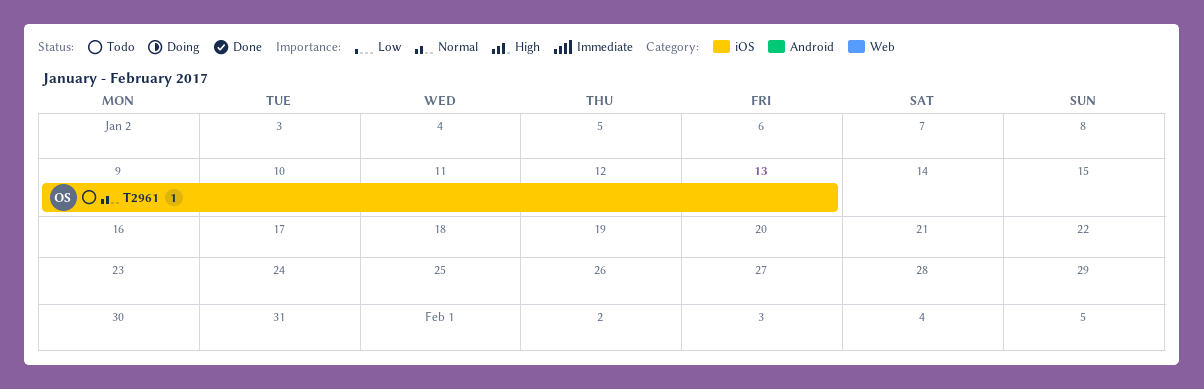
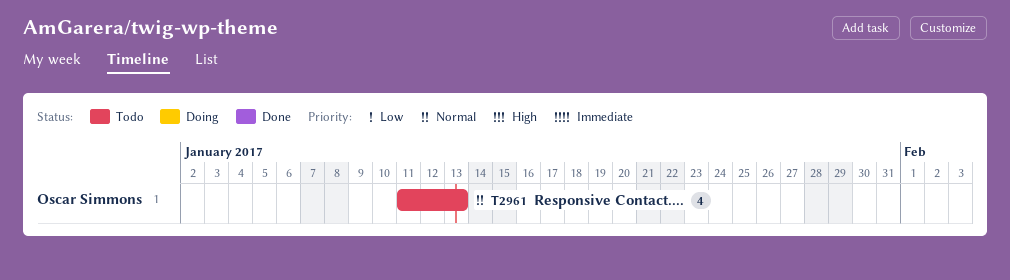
T2961, estimate: 1 -> 4
T2961, start: Jan 9 -> Jan 11

